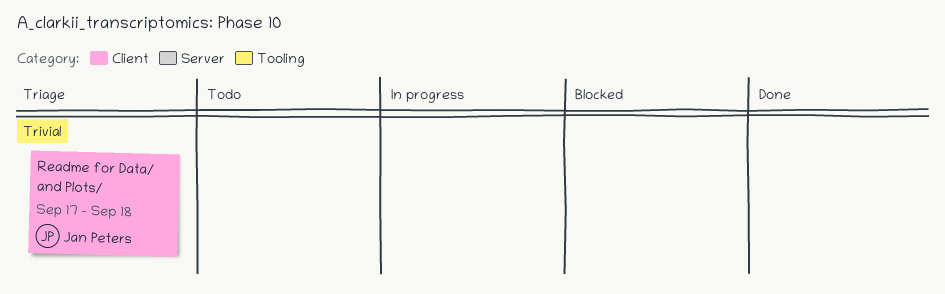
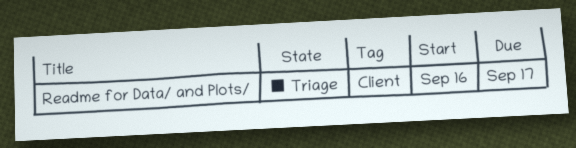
Readme for Data/ and Plots/, start: Sep 17 -> Sep 16
Readme for Data/ and Plots/, due: Sep 18 -> Sep 17

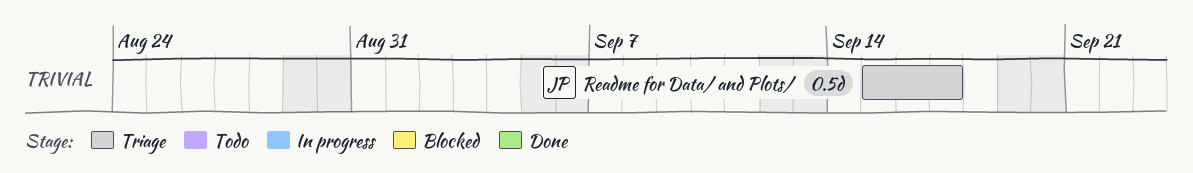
Readme for Data/ and Plots/, start: Sep 16 -> Sep 15

